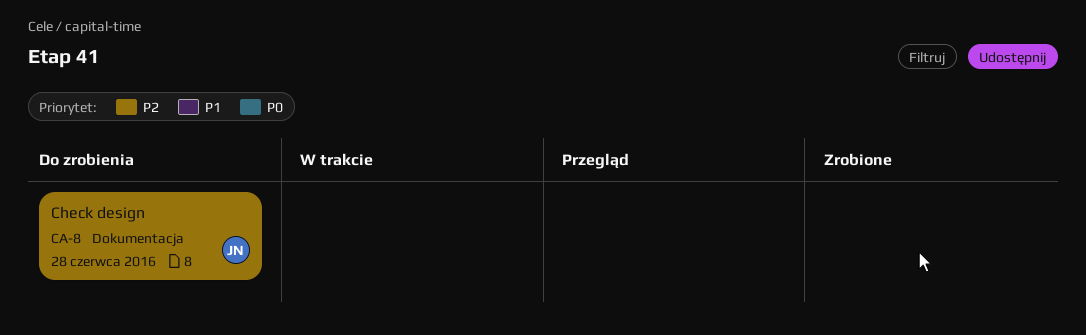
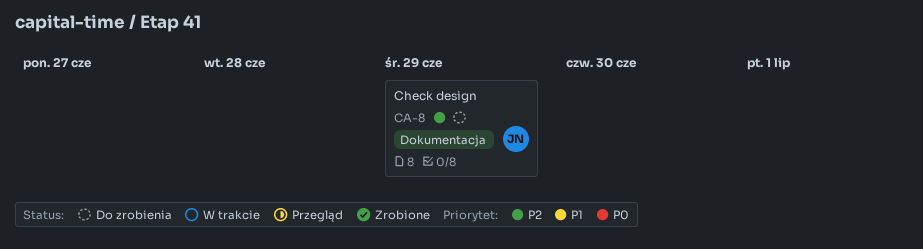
CA-8, due: Jun 28 -> Jun 29

